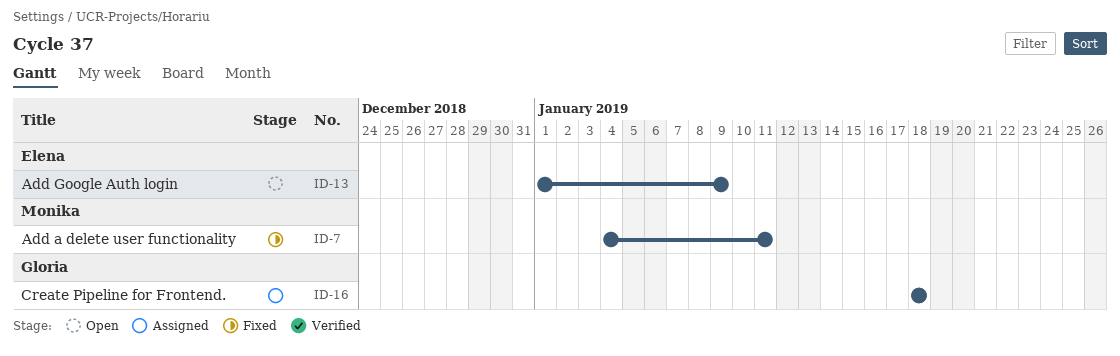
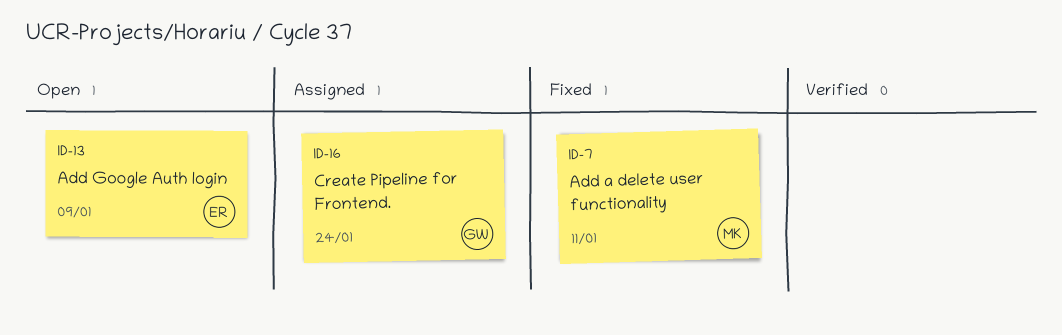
ID-16, due: Jan 18 -> Jan 24

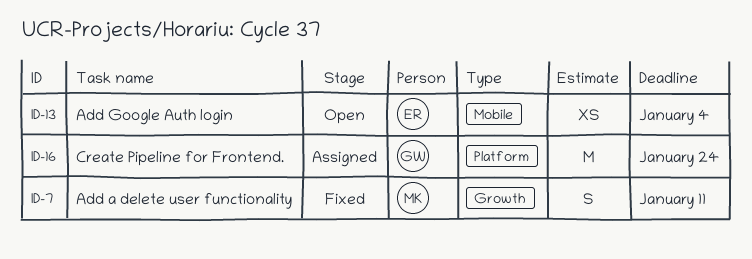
ID-13, due: Jan 9 -> Jan 4

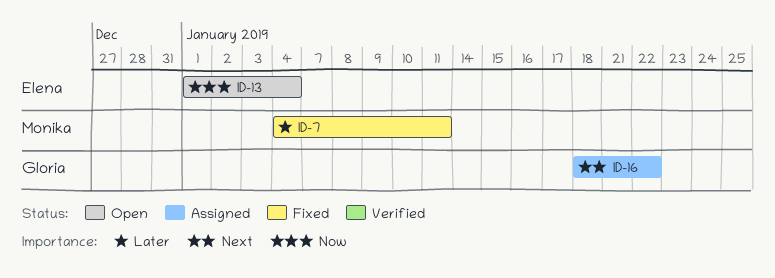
ID-16, due: Jan 24 -> Jan 22

